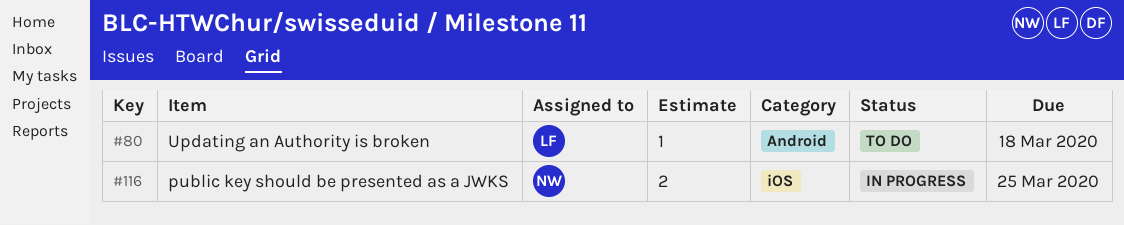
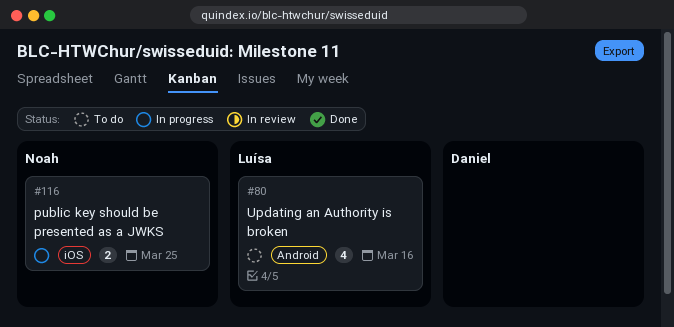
#80, estimate: 1 -> 4
#80, due: Mar 18 -> Mar 16

